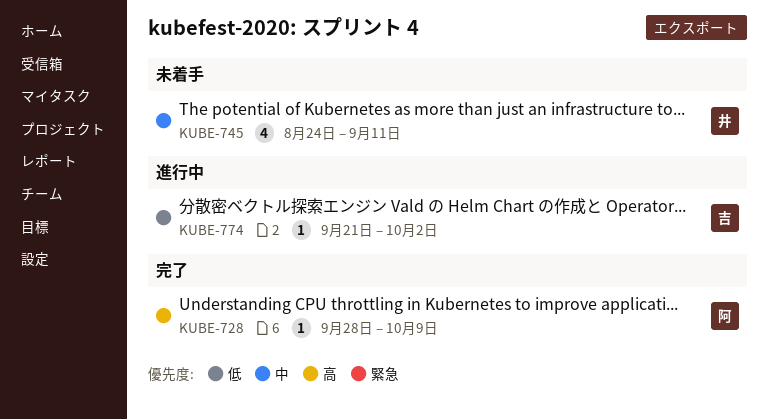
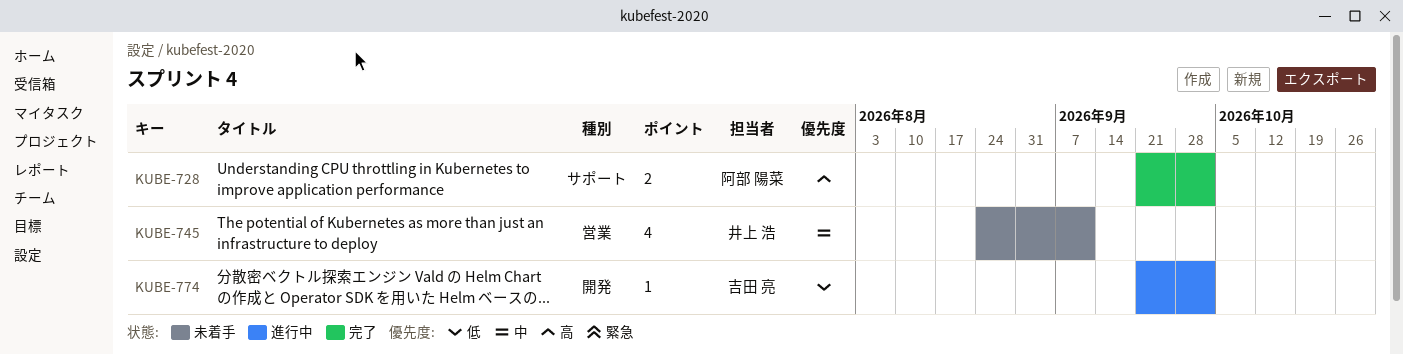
KUBE-728, estimate: 1 -> 2
KUBE-728, start: Sep 28 -> Sep 21
KUBE-728, due: Oct 9 -> Oct 2

